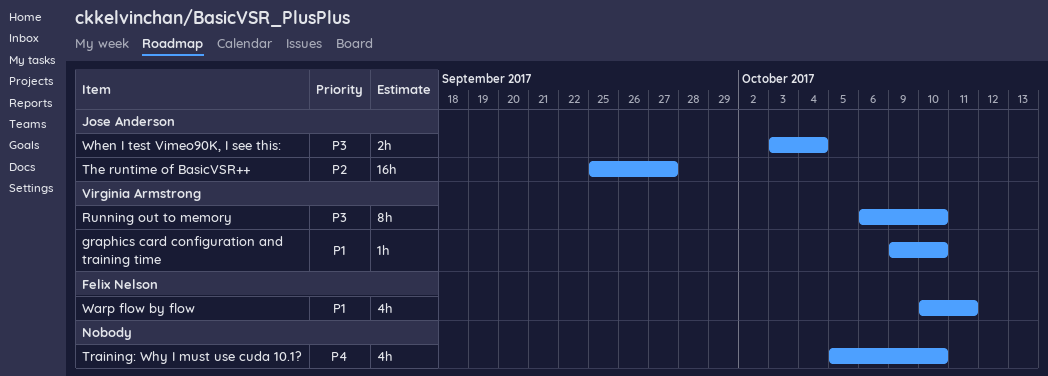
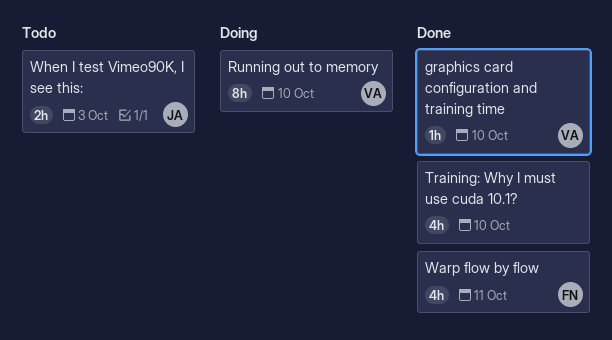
The runtime of BasicVSR++: present -> none
When I test Vimeo90K, I see this:, due: Oct 4 -> Oct 3

